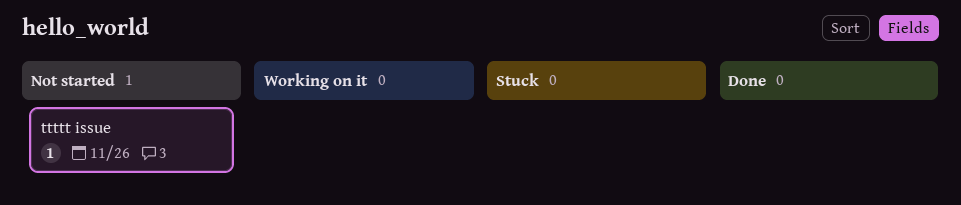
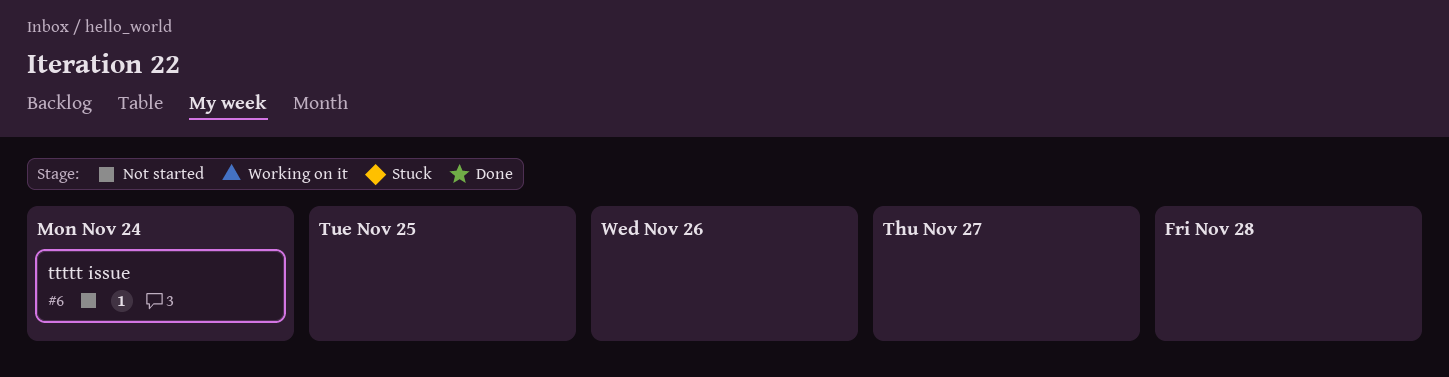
ttttt issue, due: Nov 26 -> Nov 24

